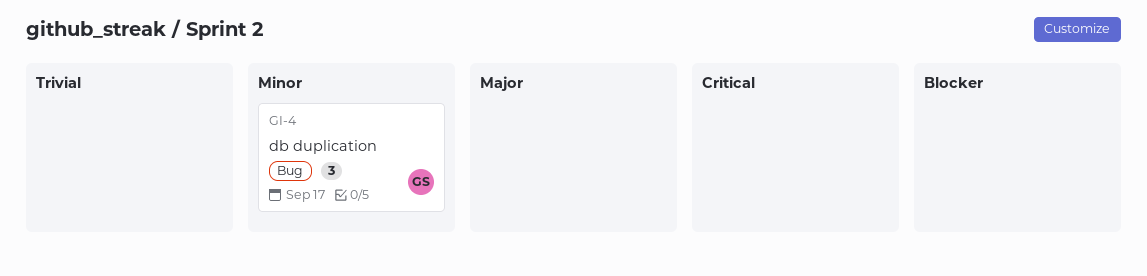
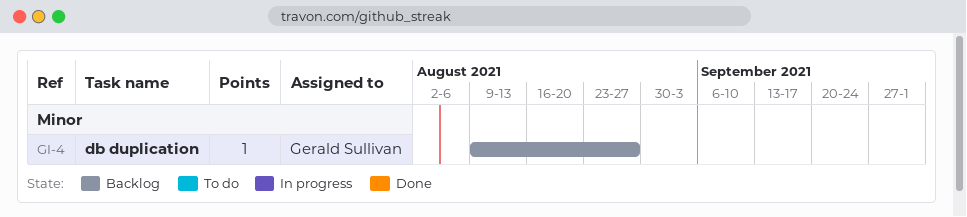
GI-4, estimate: 3 -> 1
GI-4, due: Sep 17 -> Aug 27

